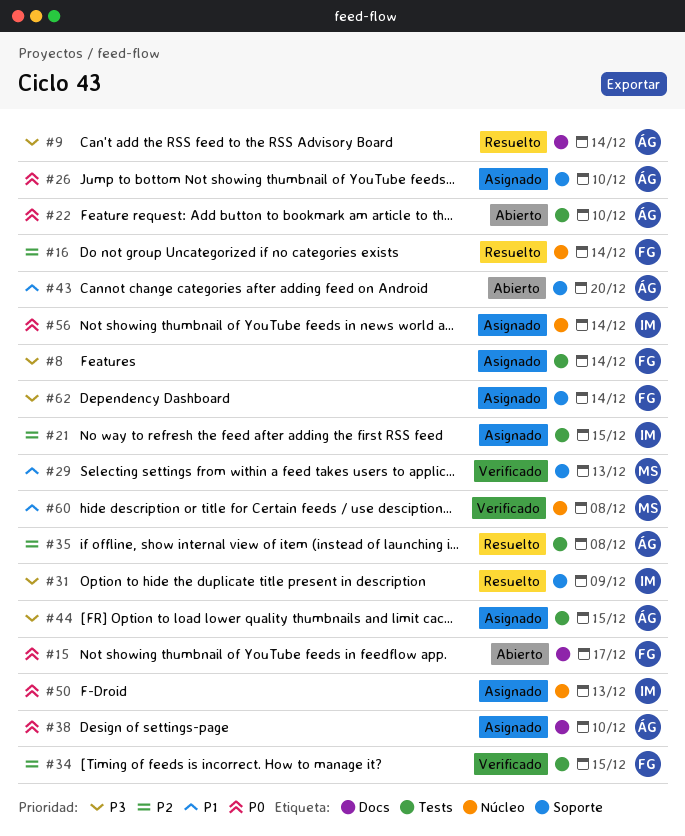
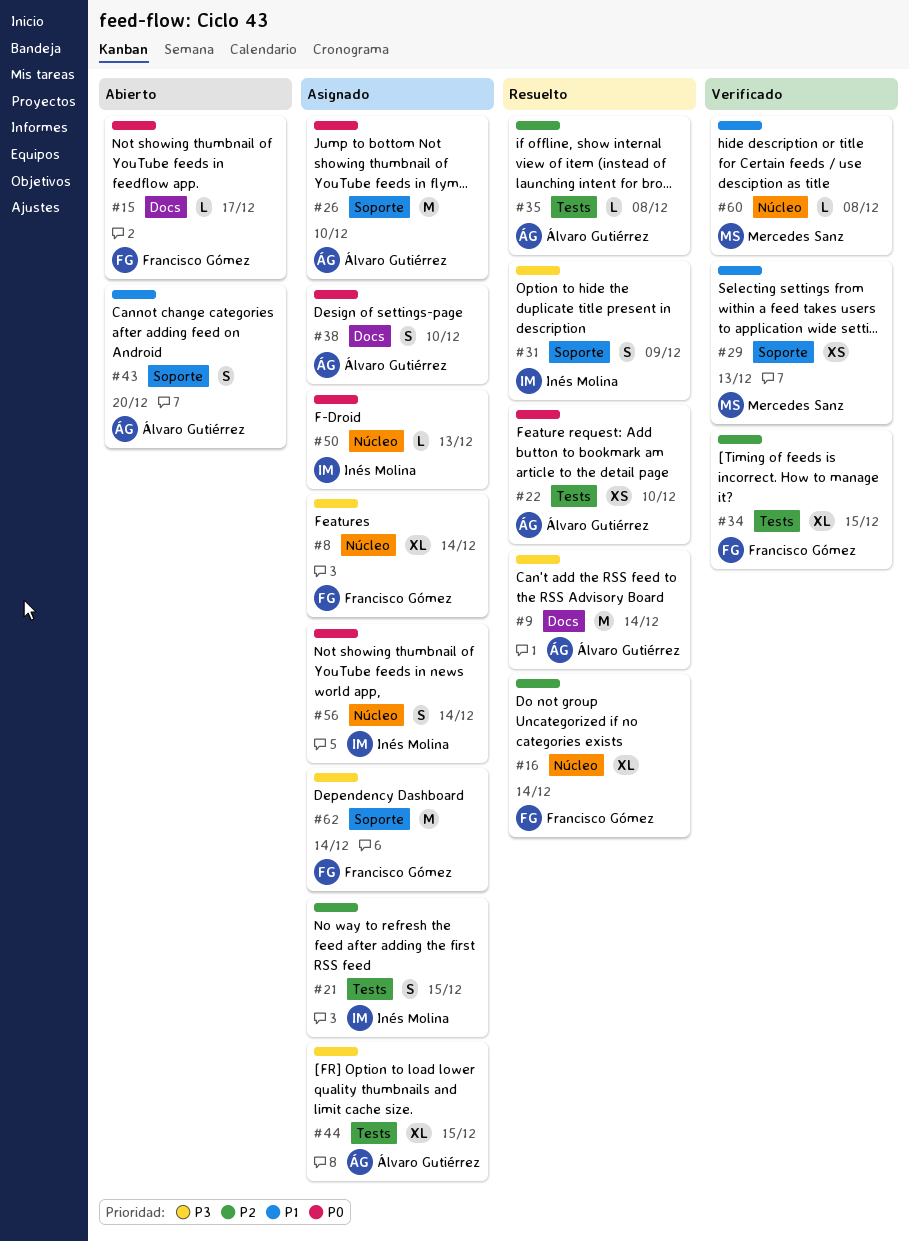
#8, label: Tests -> Núcleo
#22, status: Abierto -> Resuelto

